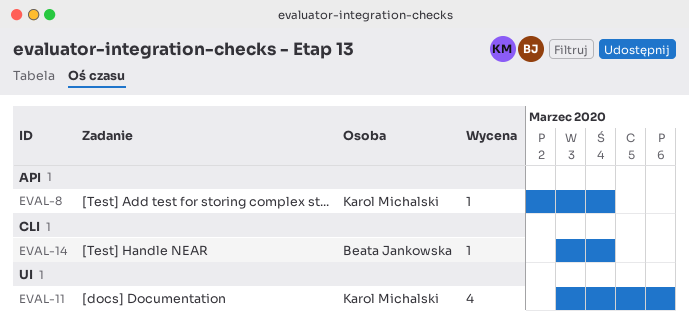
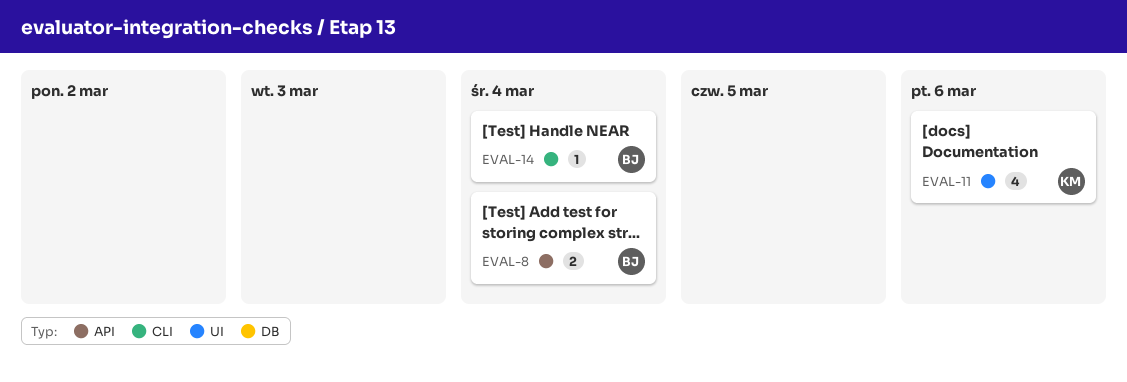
EVAL-8, owner: Karol Michalski -> Beata Jankowska
EVAL-8, estimate: 1 -> 2

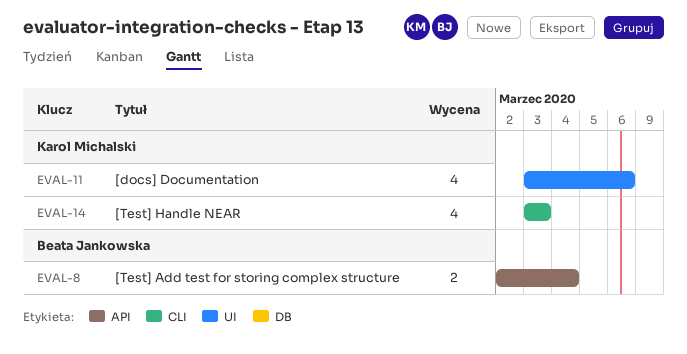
EVAL-14, owner: Beata Jankowska -> Karol Michalski
EVAL-14, estimate: 1 -> 4
EVAL-14, due: Mar 4 -> Mar 3

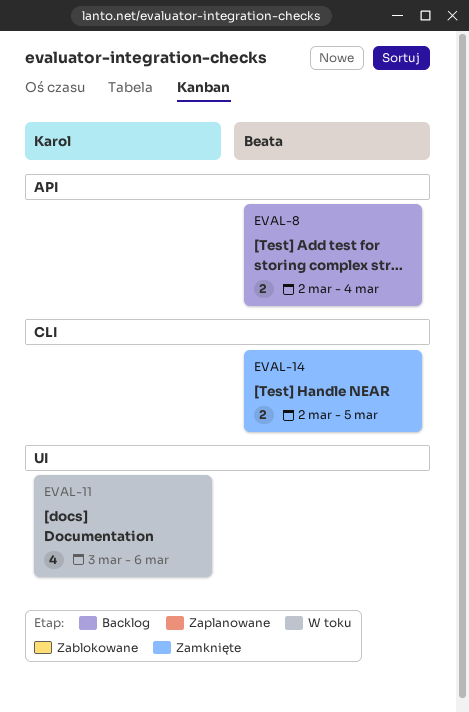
EVAL-14, owner: Karol Michalski -> Beata Jankowska
EVAL-14, estimate: 4 -> 2
EVAL-14, start: Mar 3 -> Mar 2
EVAL-14, due: Mar 3 -> Mar 5

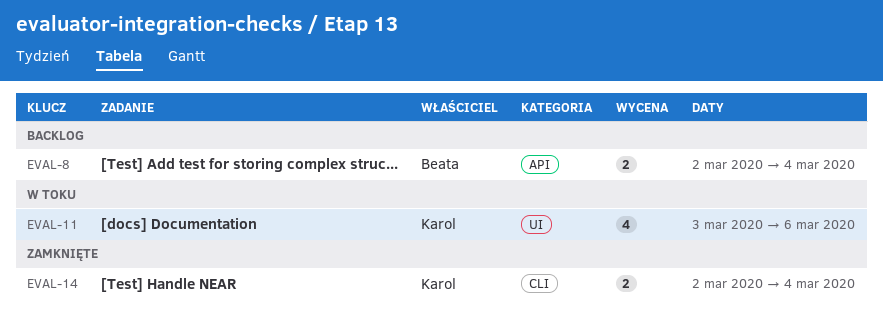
EVAL-14, owner: Beata -> Karol
EVAL-14, due: Mar 5 -> Mar 4

